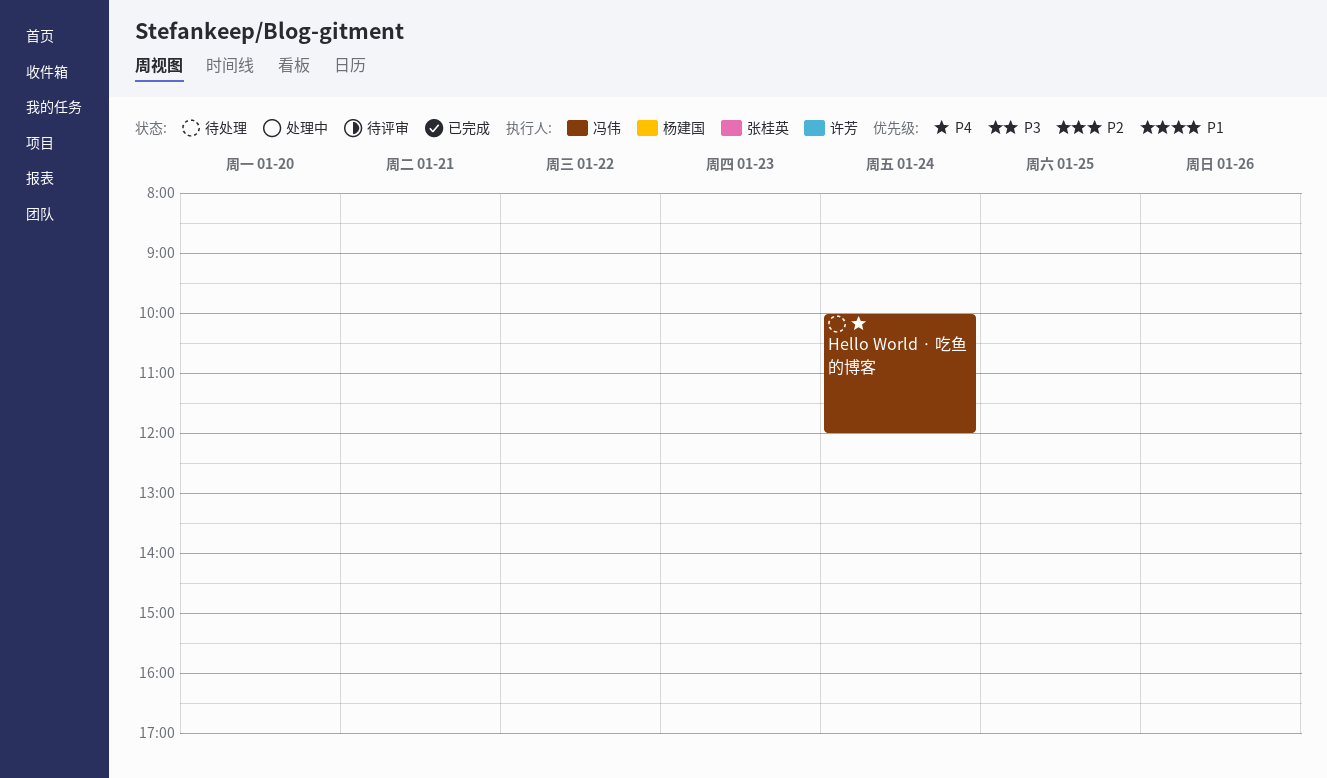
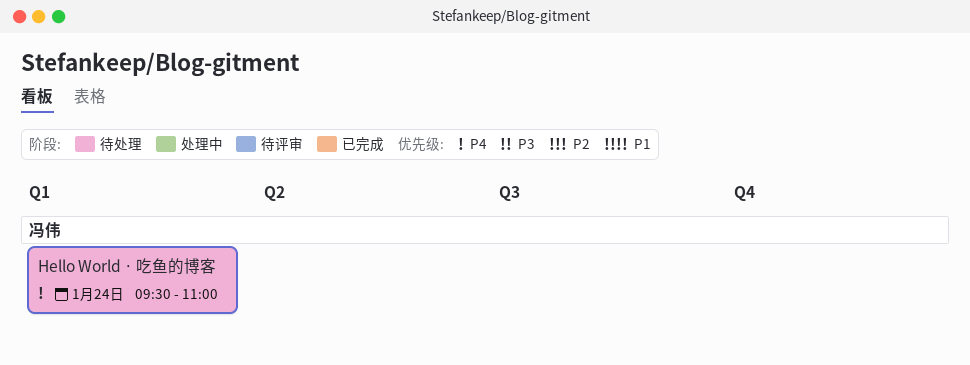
Hello World · 吃鱼的博客, begins: 10:00 -> 09:30
Hello World · 吃鱼的博客, ends: 12:00 -> 11:00

